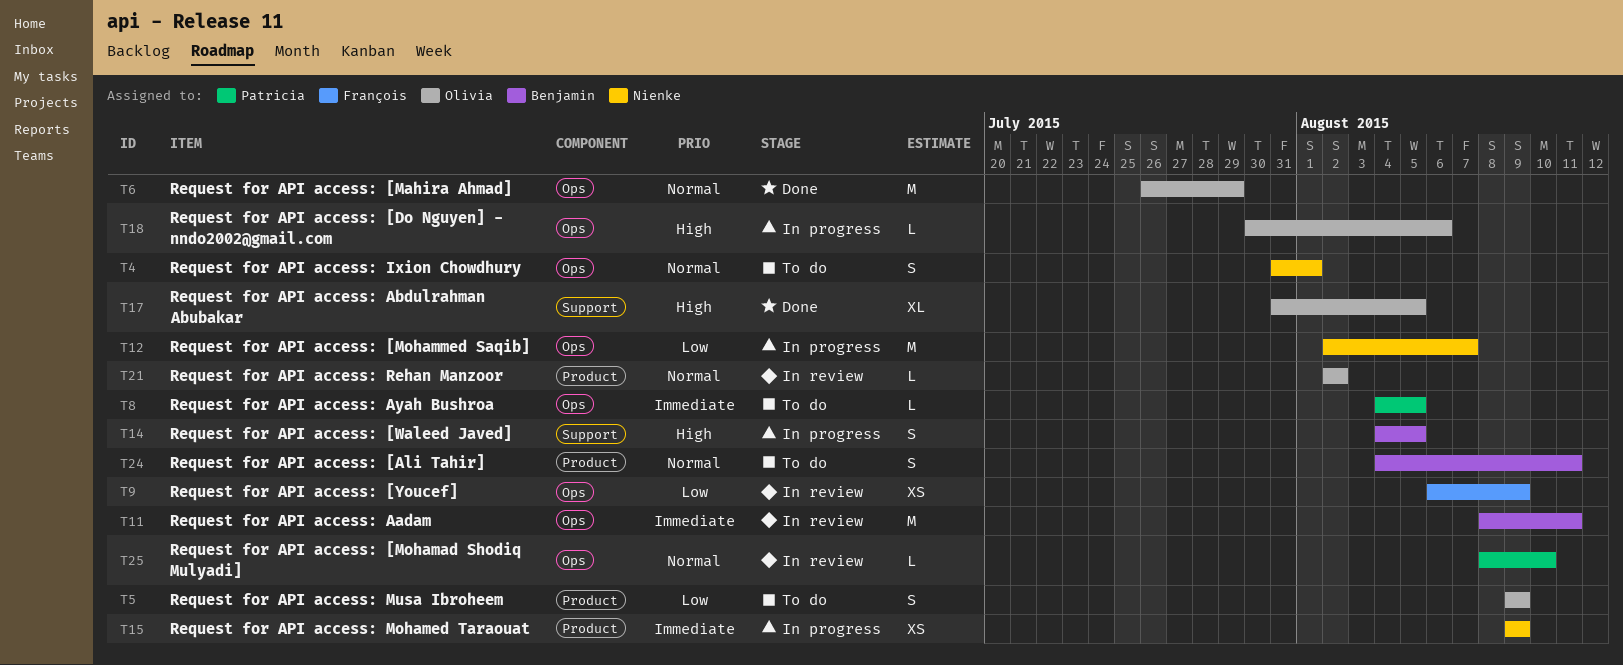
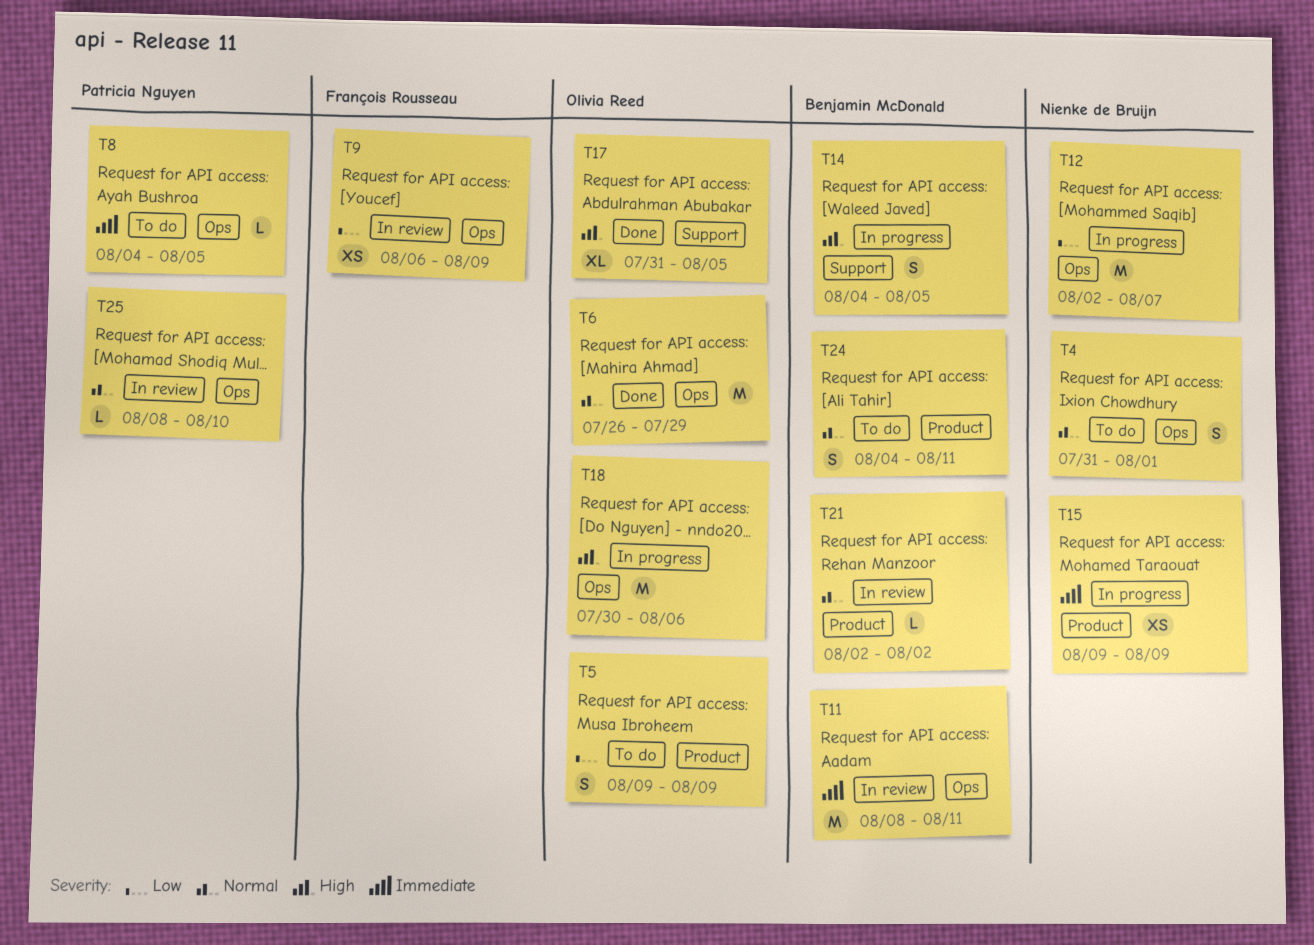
T18, estimate: L -> M
T21, owner: Olivia Reed -> Benjamin McDonald

